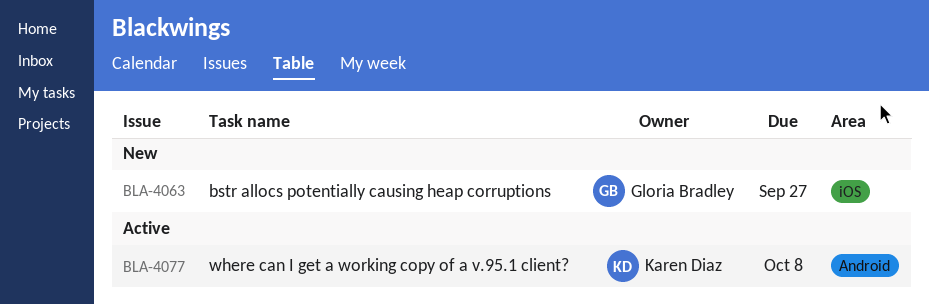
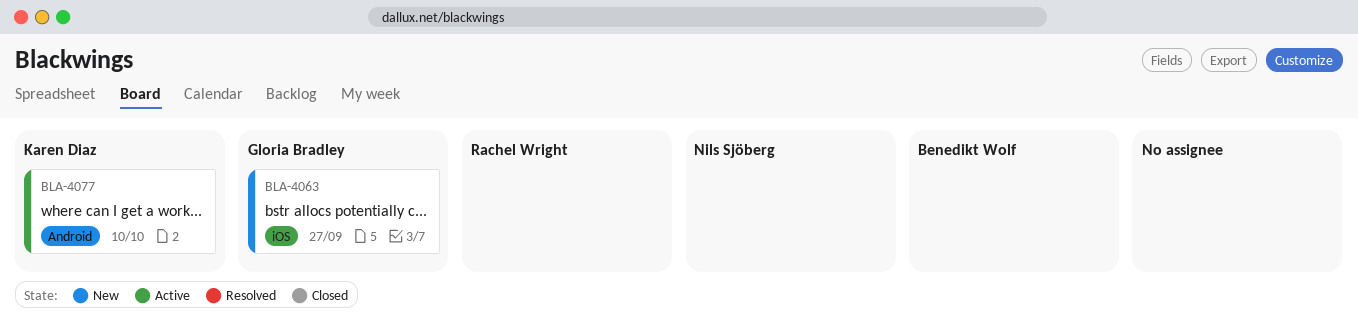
BLA-4077, due: Oct 8 -> Oct 10

